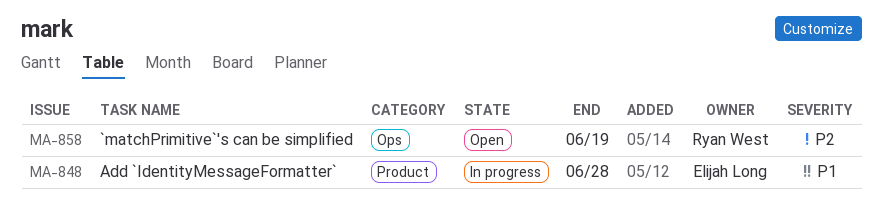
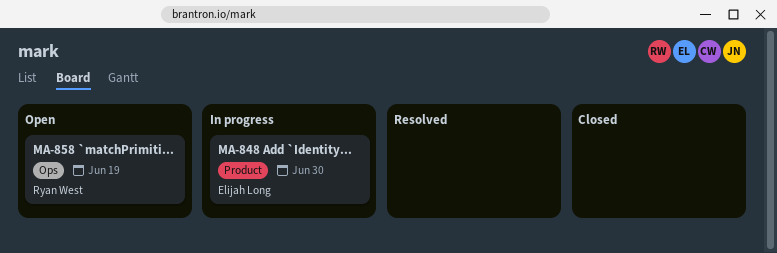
MA-848, due: Jun 28 -> Jun 30

